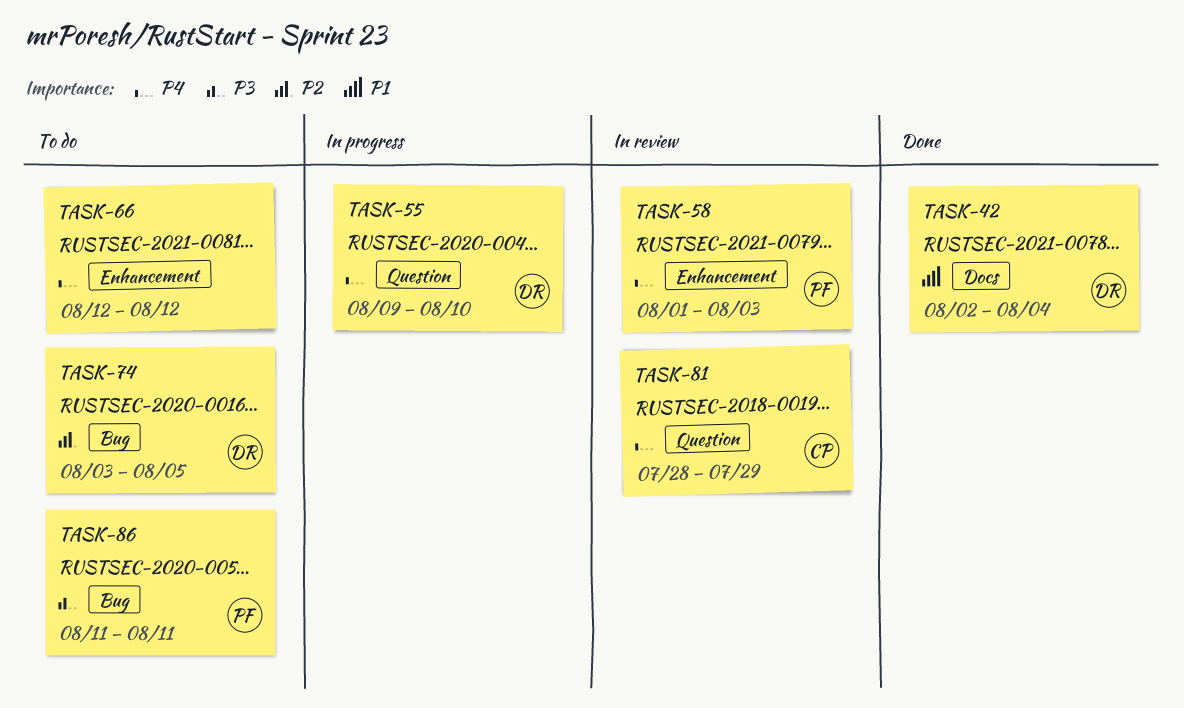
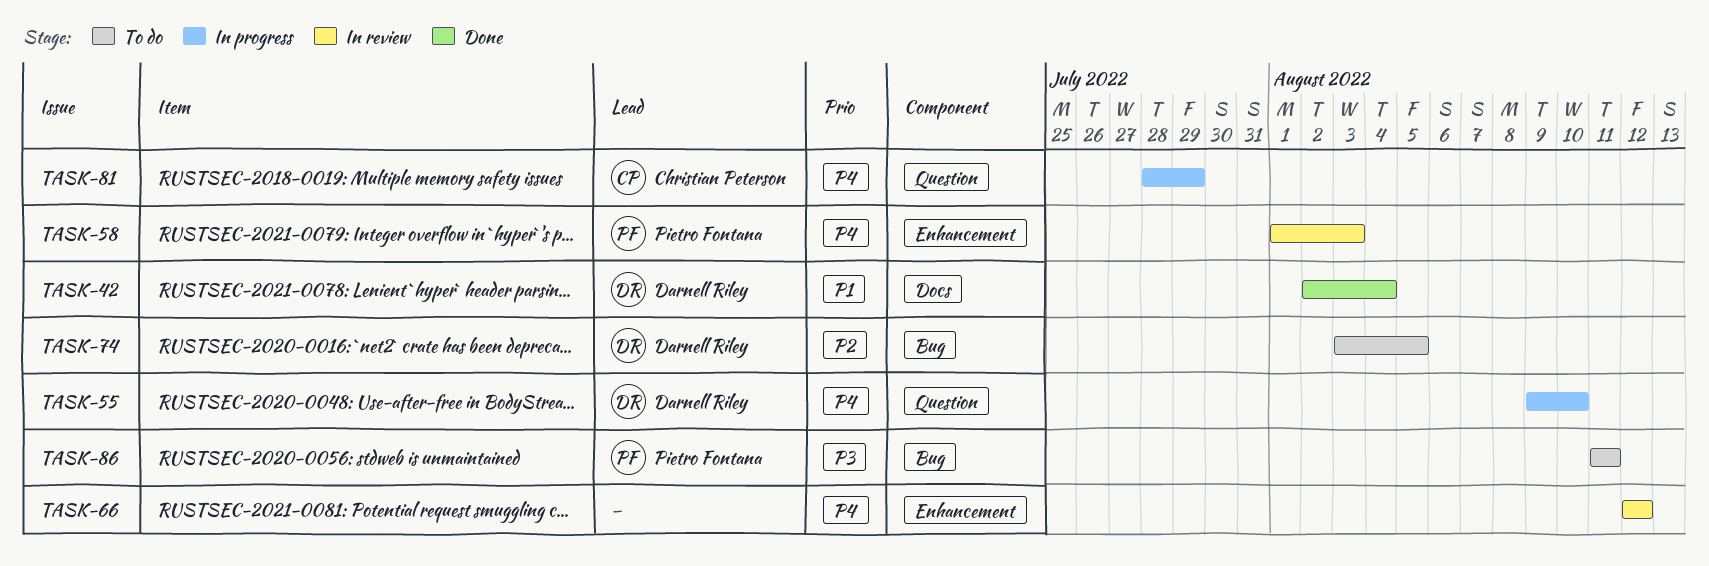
TASK-66, status: To do -> In review
TASK-81, status: In review -> In progress

